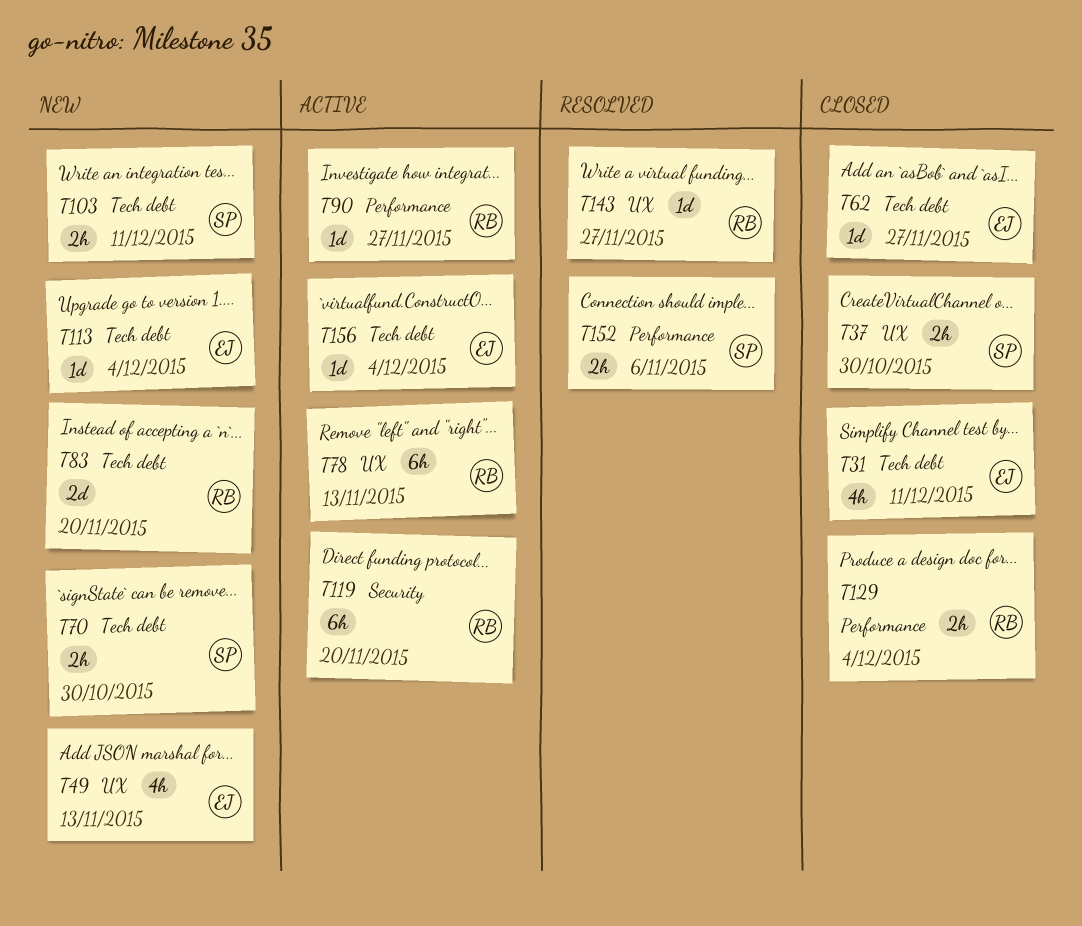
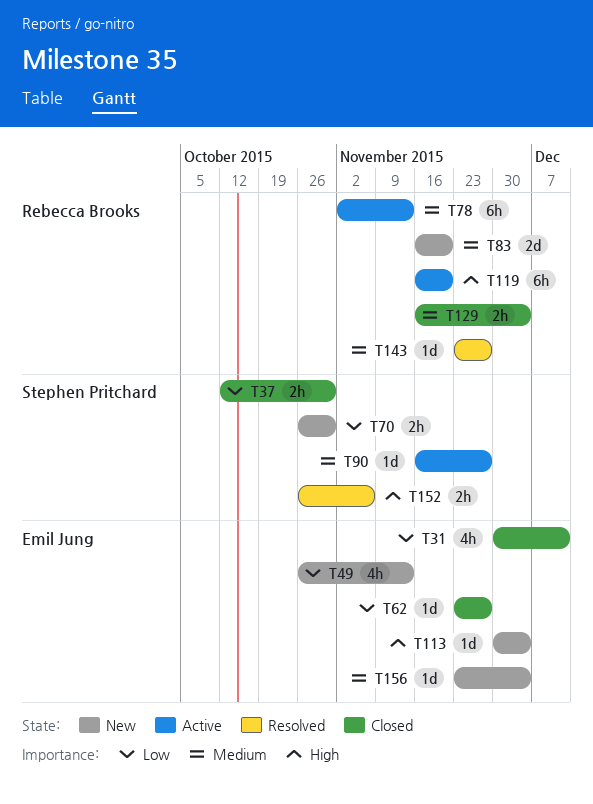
T90, owner: Rebecca Brooks -> Stephen Pritchard
T103: present -> none
T156, status: Active -> New

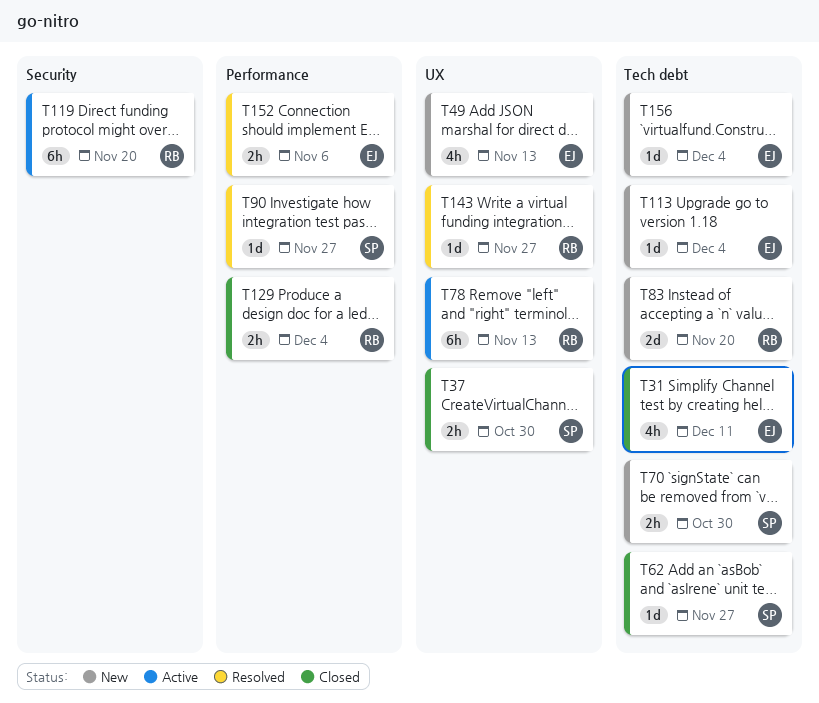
T62, owner: Emil Jung -> Stephen Pritchard
T90, status: Active -> Resolved
T152, owner: Stephen Pritchard -> Emil Jung

